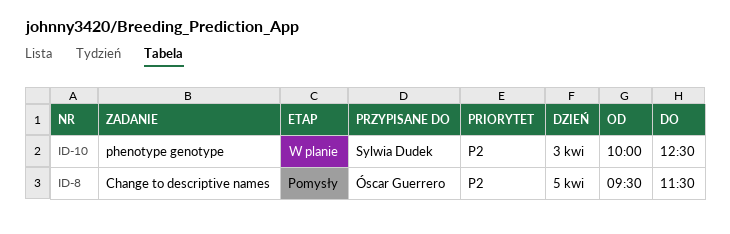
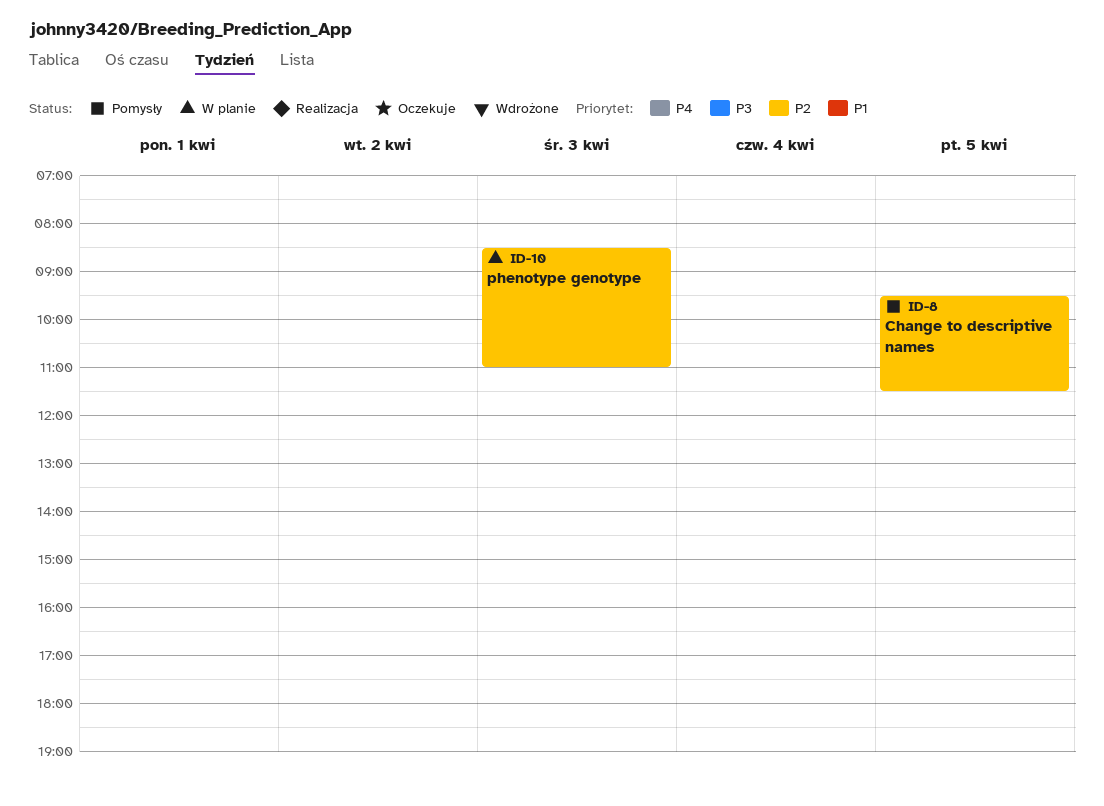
ID-10, begins: 10:00 -> 08:30
ID-10, ends: 12:30 -> 11:00

